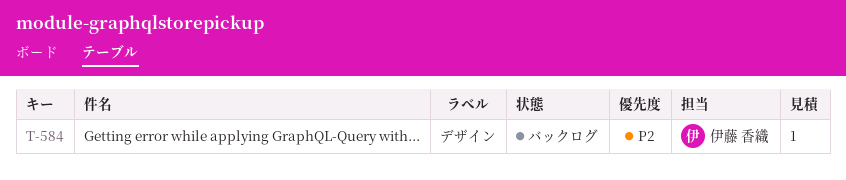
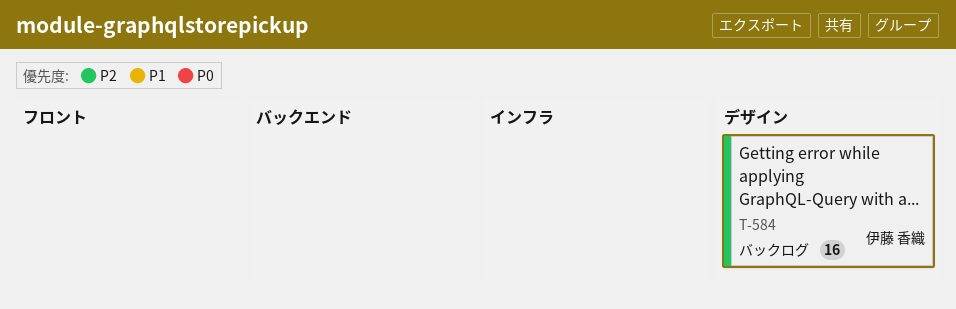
T-584, estimate: 1 -> 16

